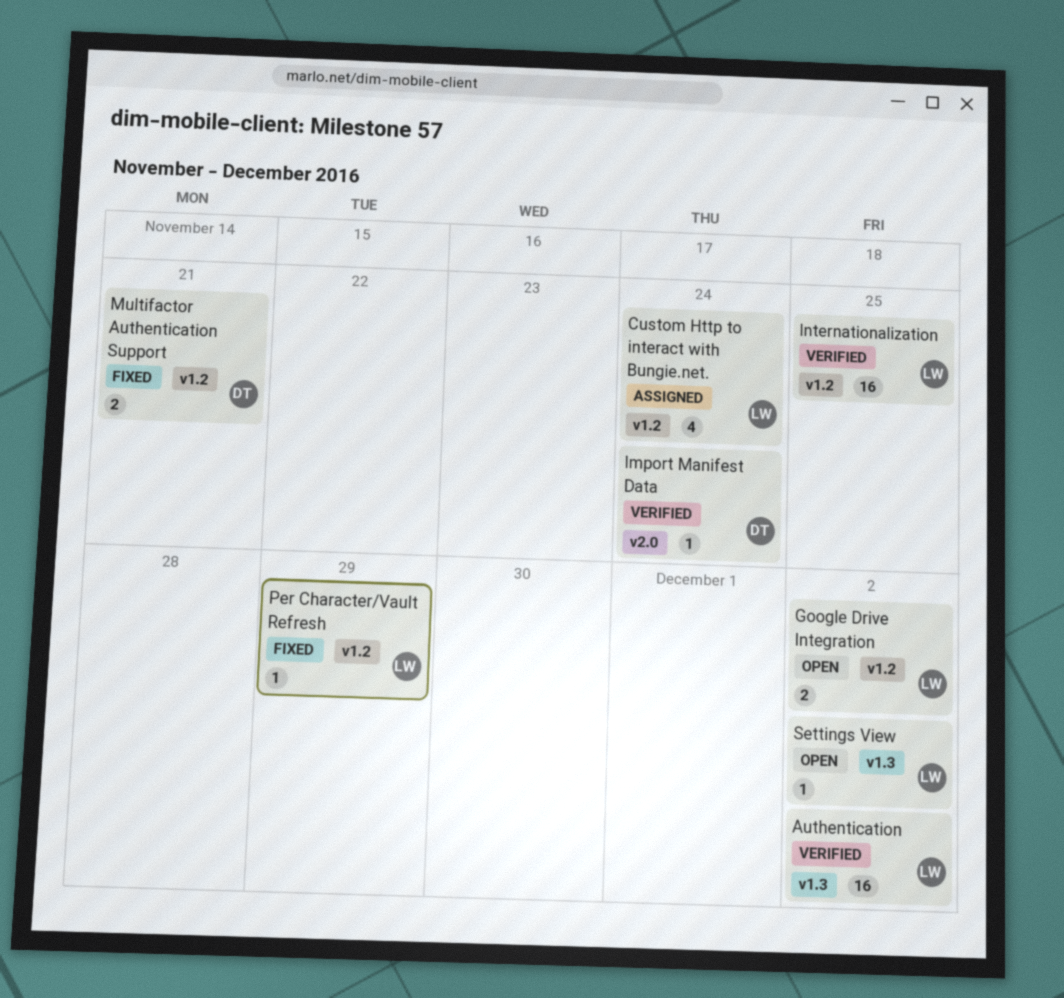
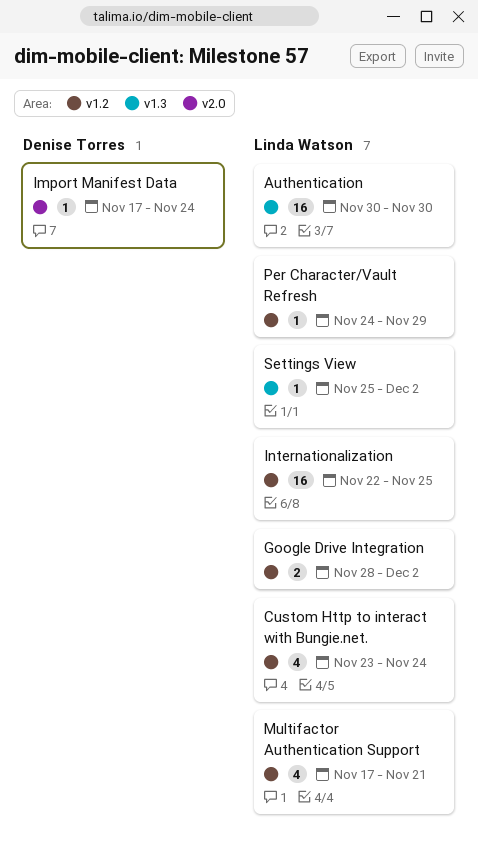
Authentication, due: Dec 2 -> Nov 30
Multifactor Authentication Support, owner: Denise Torres -> Linda Watson
Multifactor Authentication Support, estimate: 2 -> 4

